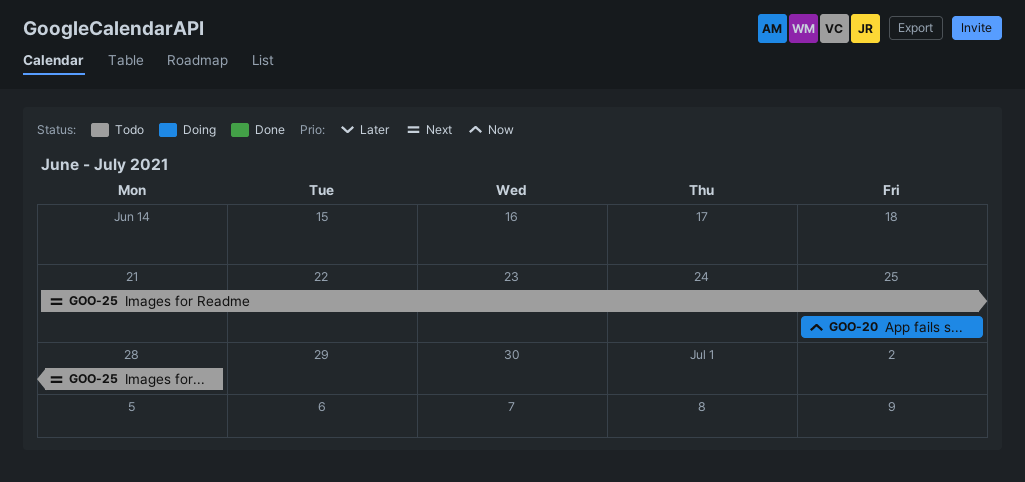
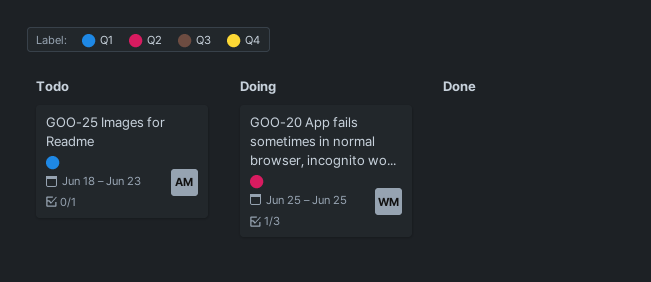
GOO-25, start: Jun 21 -> Jun 18
GOO-25, due: Jun 28 -> Jun 23

